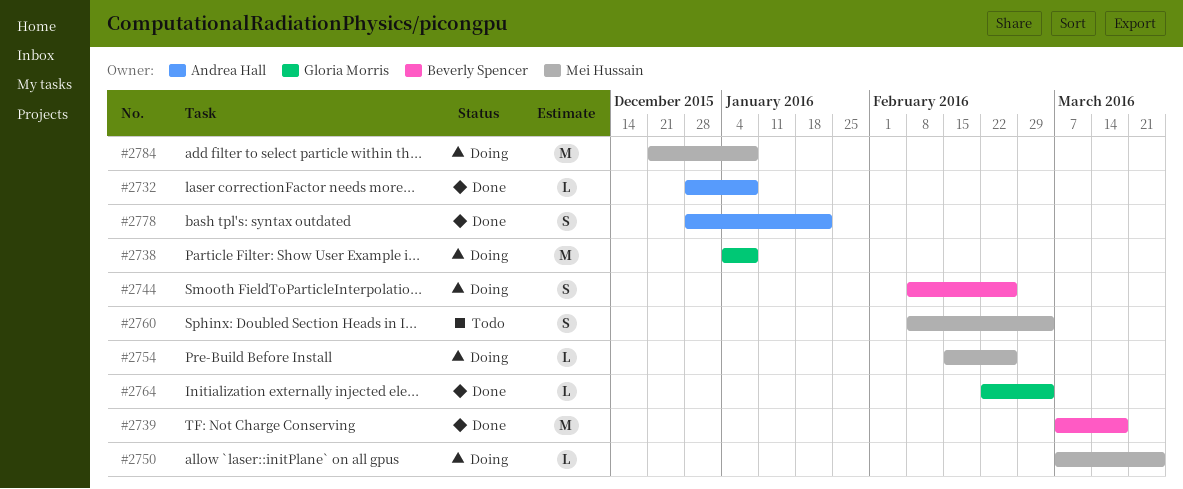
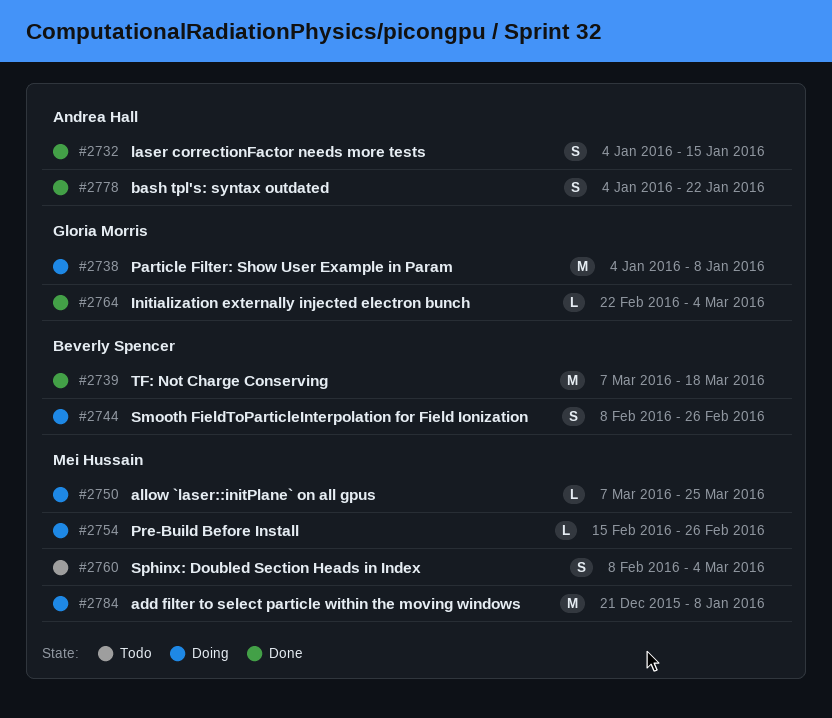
#2732, estimate: L -> S
#2732, start: Dec 28 -> Jan 4
#2732, due: Jan 8 -> Jan 15
#2778, start: Dec 28 -> Jan 4

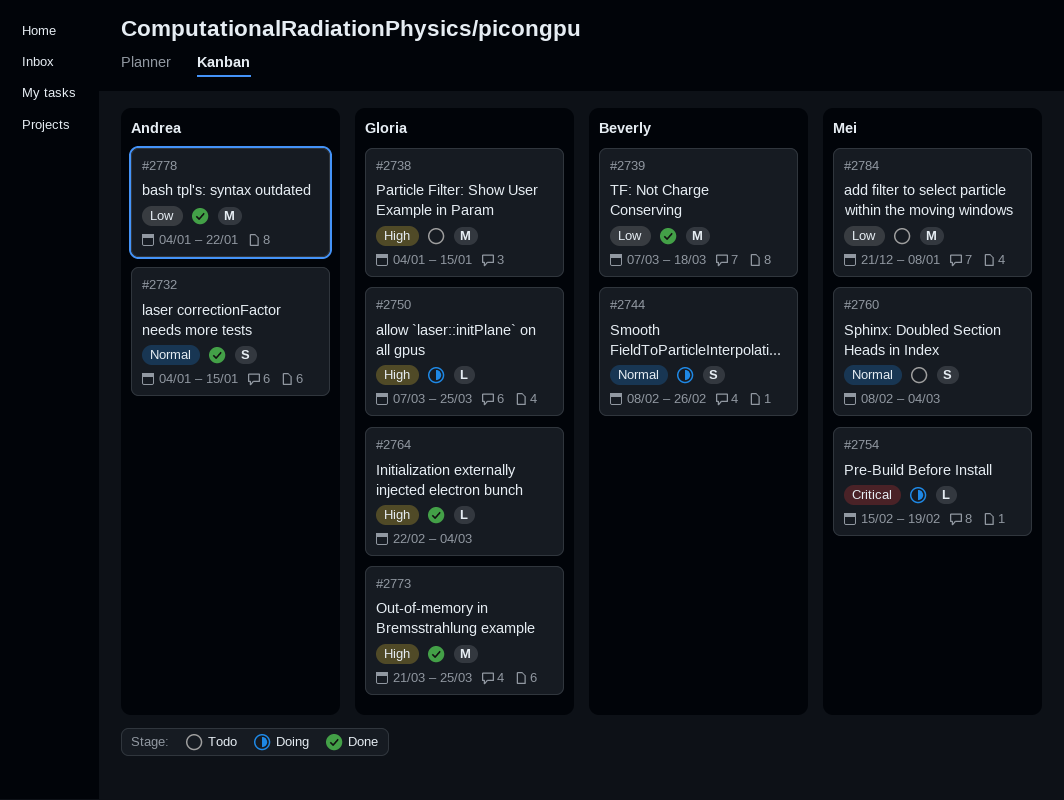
#2738, status: Doing -> Todo
#2738, due: Jan 8 -> Jan 15
#2750, owner: Mei Hussain -> Gloria Morris
#2754, due: Feb 26 -> Feb 19
#2773: none -> present
#2778, estimate: S -> M
#2784, status: Doing -> Todo

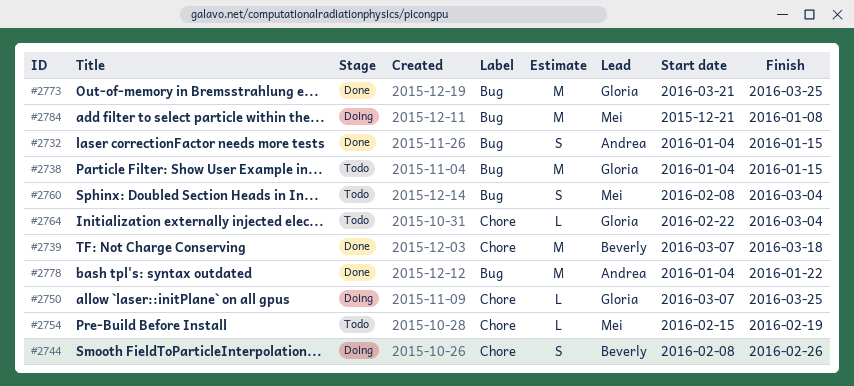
#2754, status: Doing -> Todo
#2764, status: Done -> Todo
#2784, status: Todo -> Doing

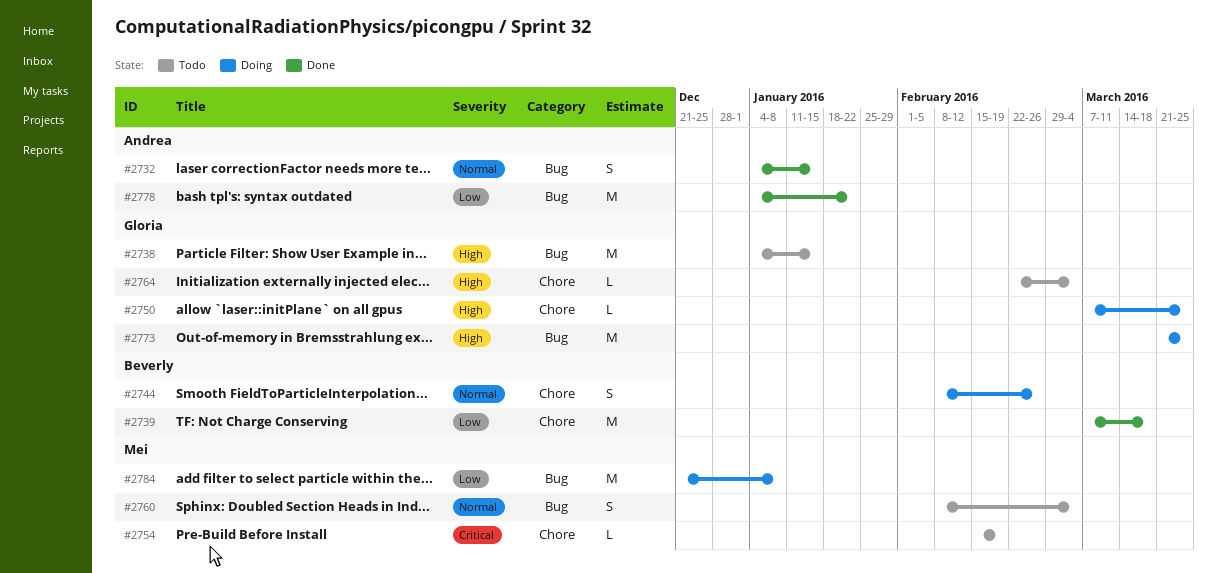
#2773, status: Done -> Doing

